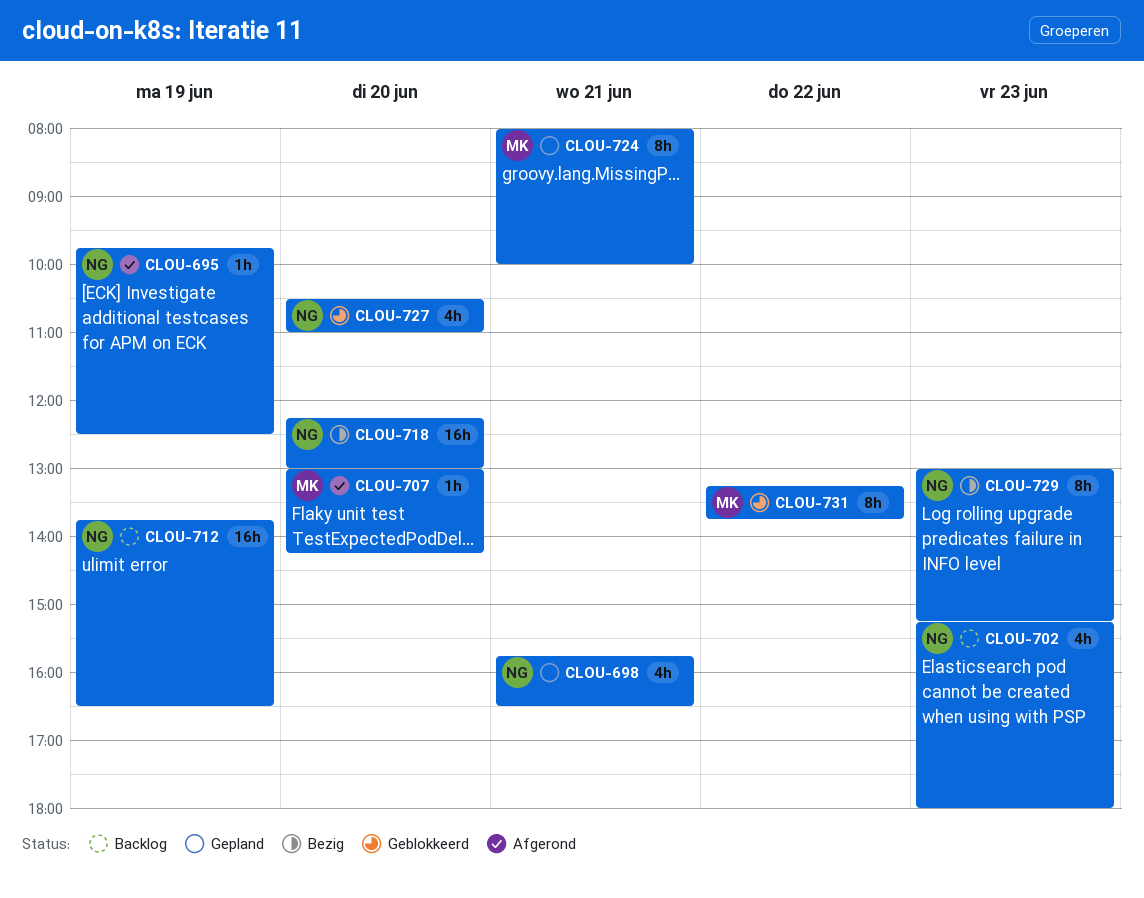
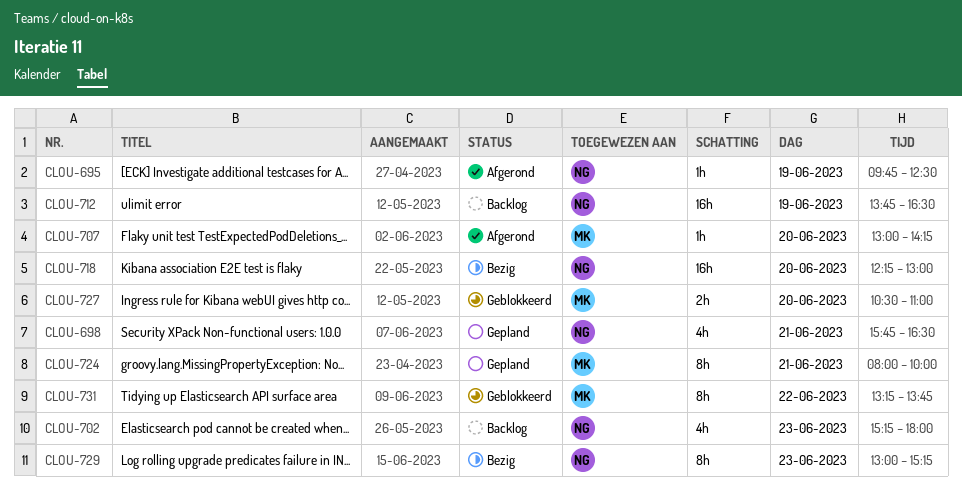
CLOU-727, owner: NG -> MK
CLOU-727, estimate: 4h -> 2h

